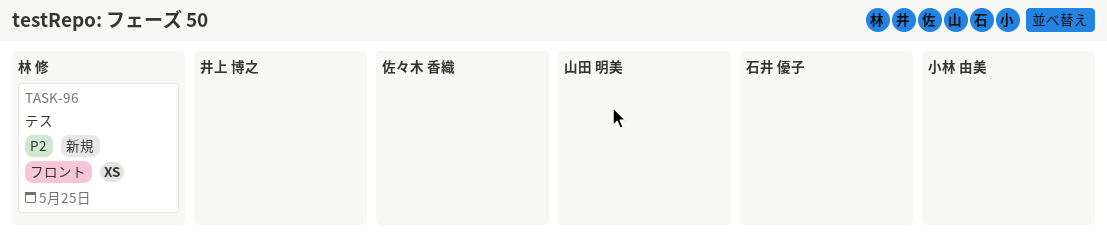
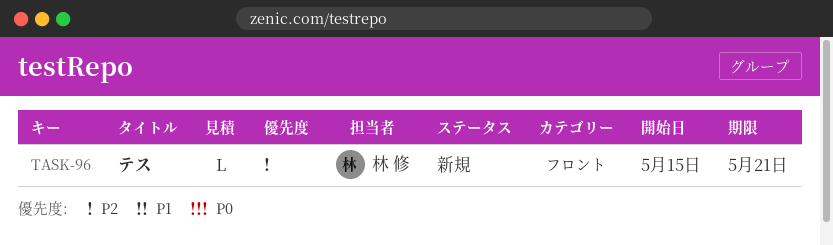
TASK-96, estimate: XS -> L
TASK-96, due: May 25 -> May 21

